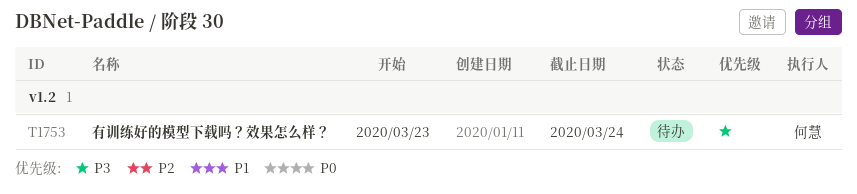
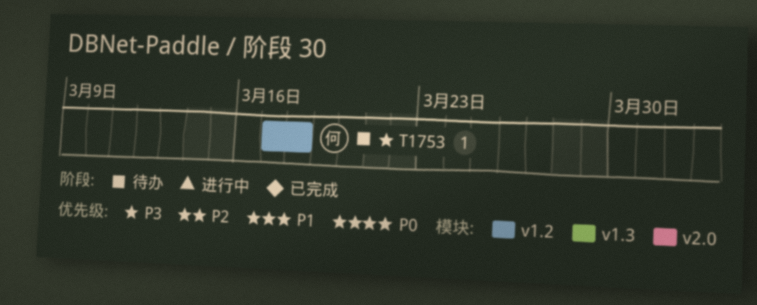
T1753, start: Mar 23 -> Mar 17
T1753, due: Mar 24 -> Mar 18

